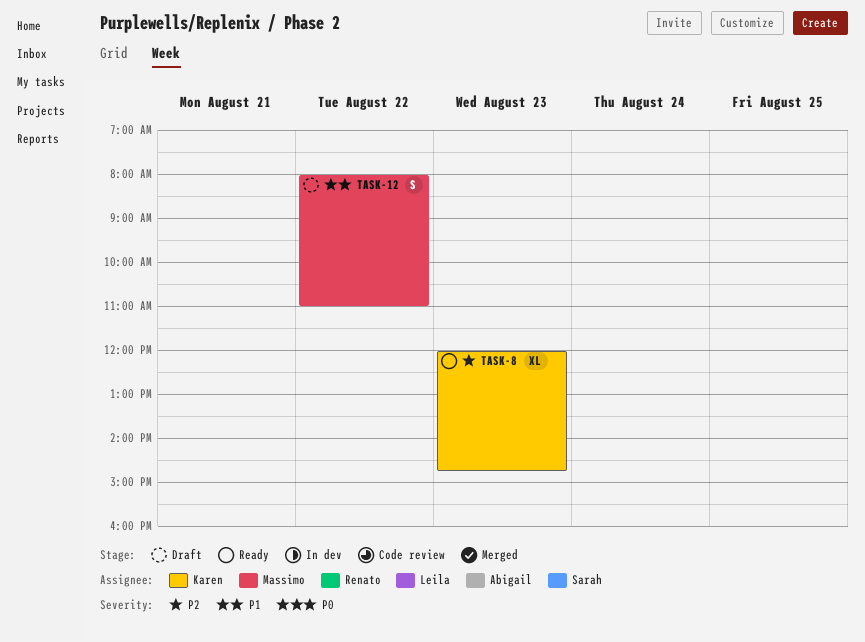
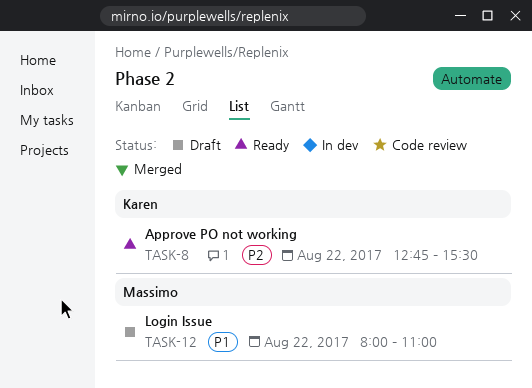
TASK-8, day: Aug 23 -> Aug 22
TASK-8, begins: 12:00 -> 12:45
TASK-8, ends: 14:45 -> 15:30

